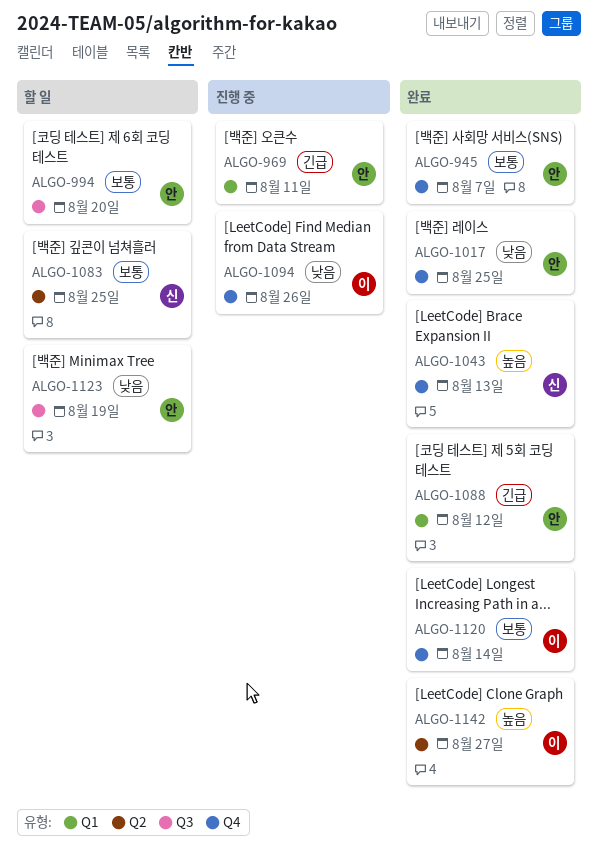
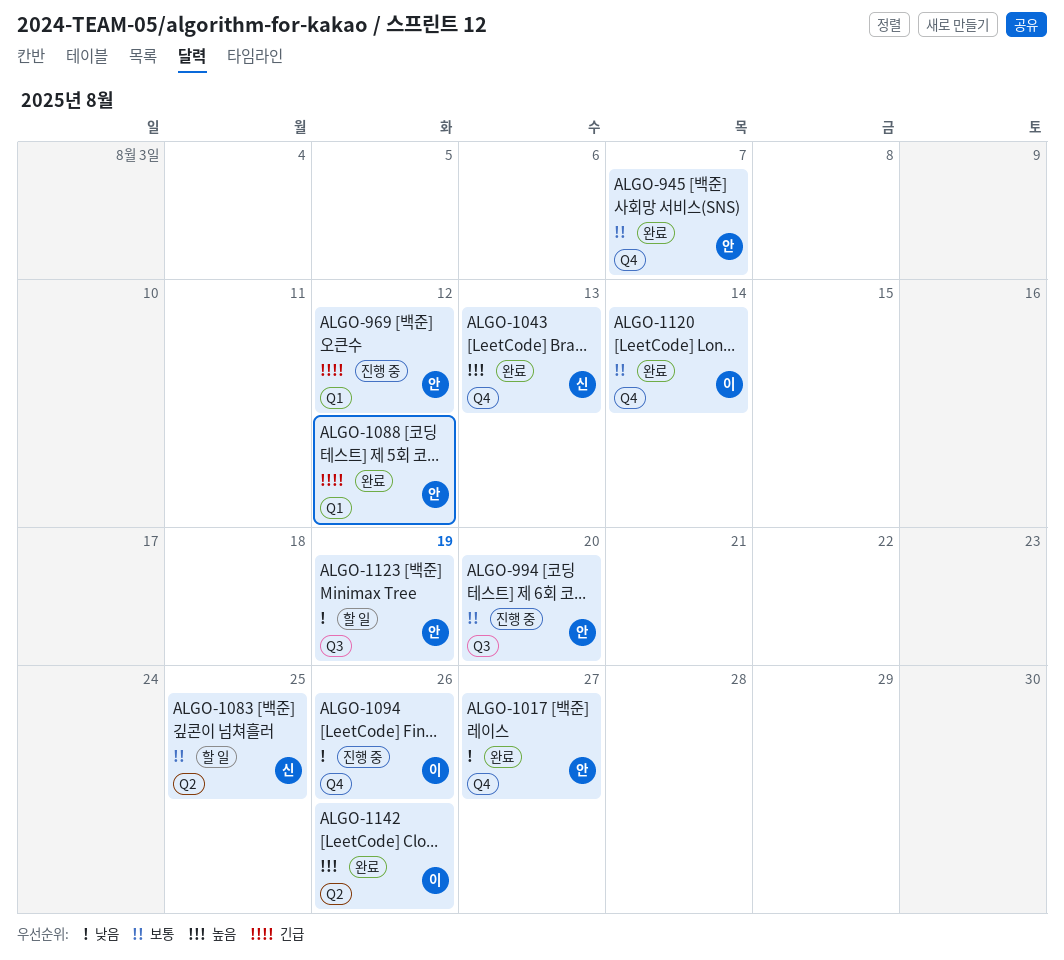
ALGO-969, due: Aug 11 -> Aug 12
ALGO-994, status: 할 일 -> 진행 중
ALGO-1017, due: Aug 25 -> Aug 27
ALGO-1142, due: Aug 27 -> Aug 26

